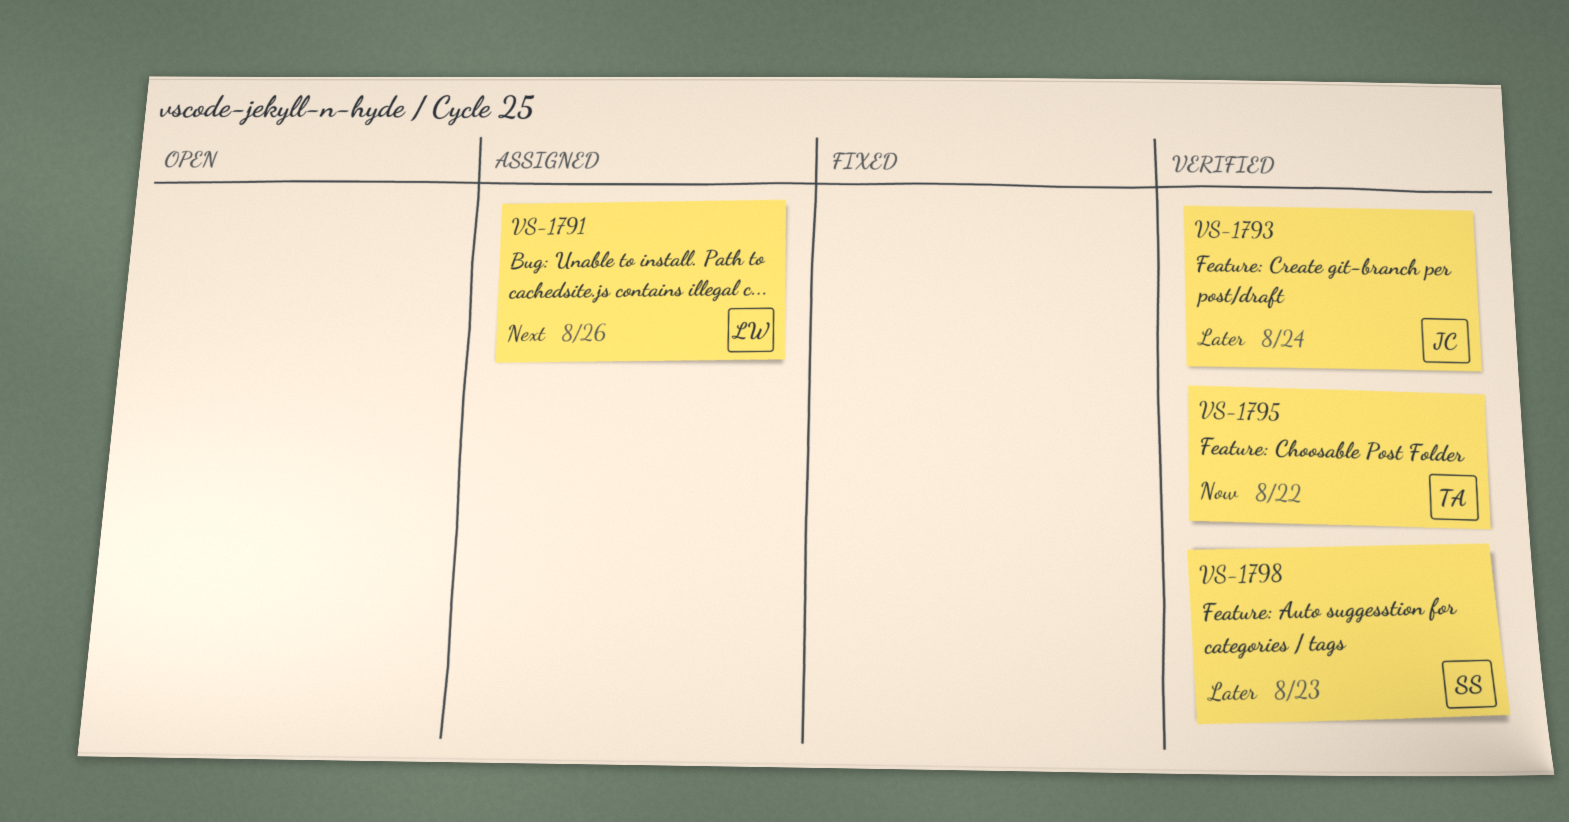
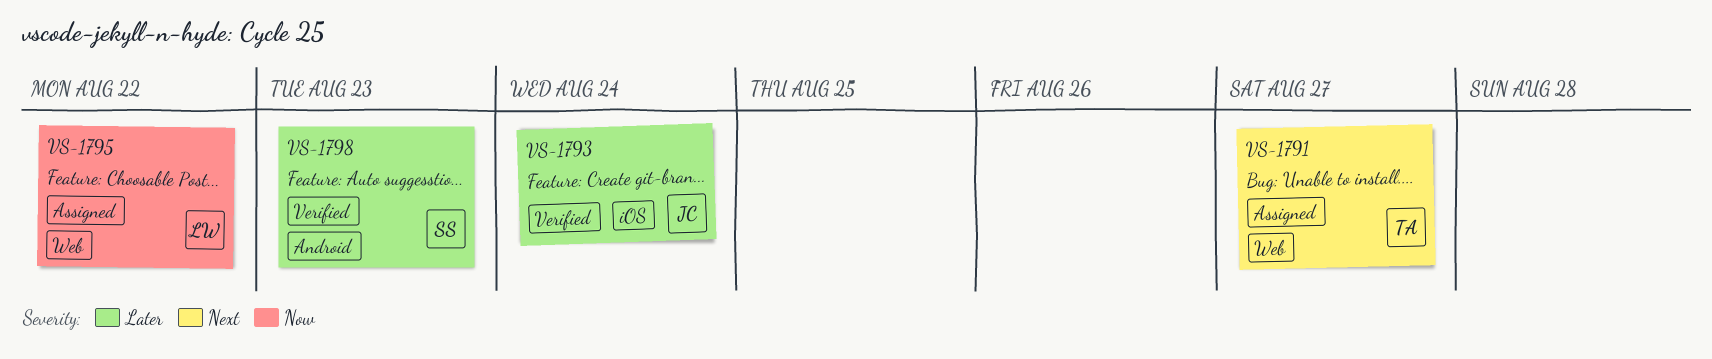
VS-1791, owner: LW -> TA
VS-1791, due: Aug 26 -> Aug 27
VS-1795, status: Verified -> Assigned
VS-1795, owner: TA -> LW

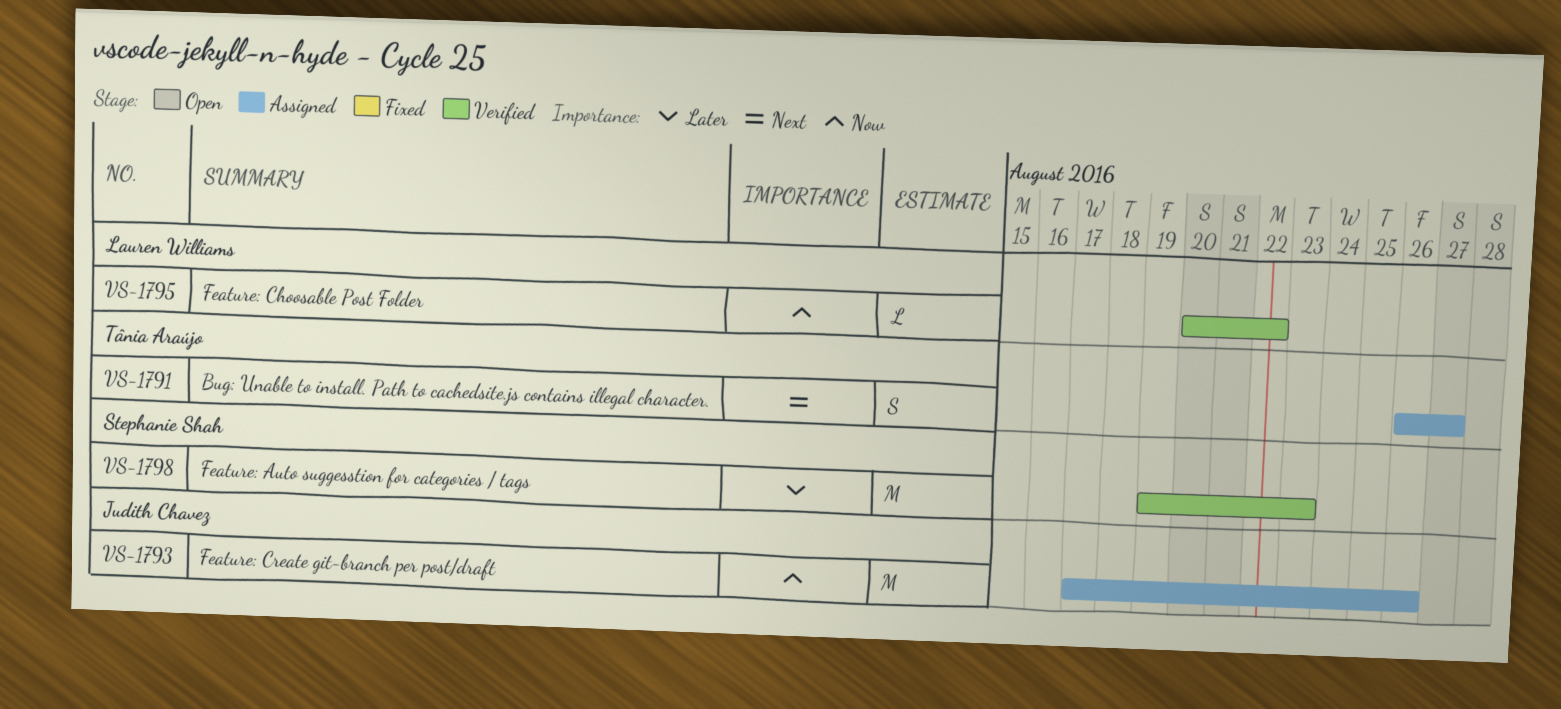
VS-1793, status: Verified -> Assigned
VS-1793, priority: Later -> Now
VS-1793, due: Aug 24 -> Aug 26
VS-1795, status: Assigned -> Verified

